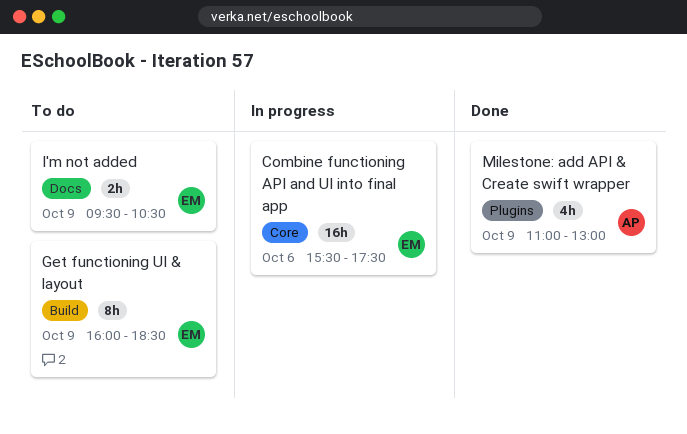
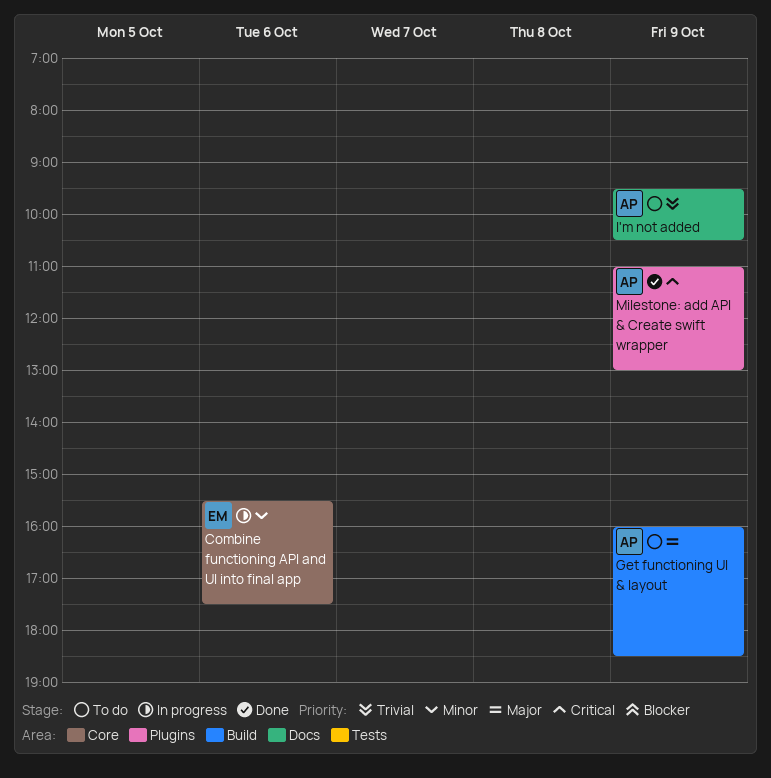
Get functioning UI & layout, owner: EM -> AP
I'm not added, owner: EM -> AP

